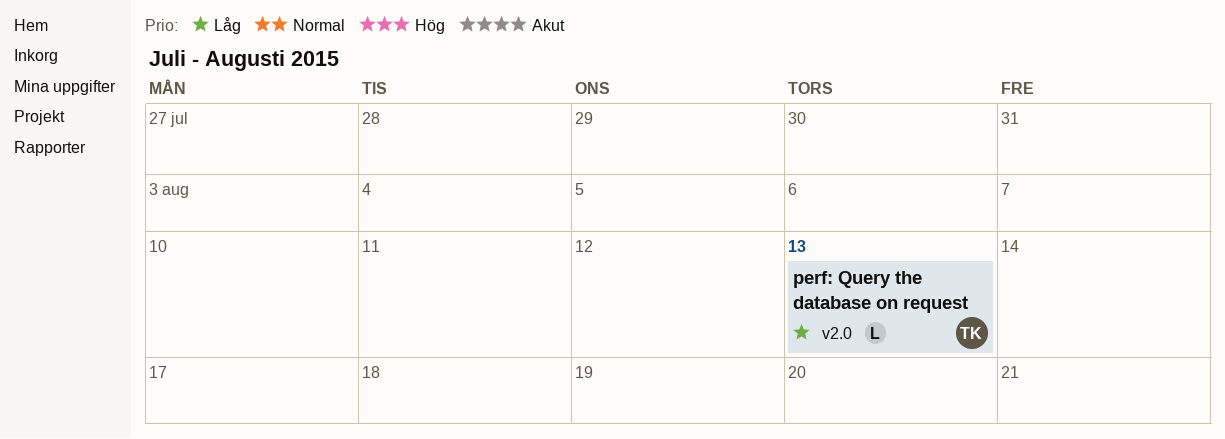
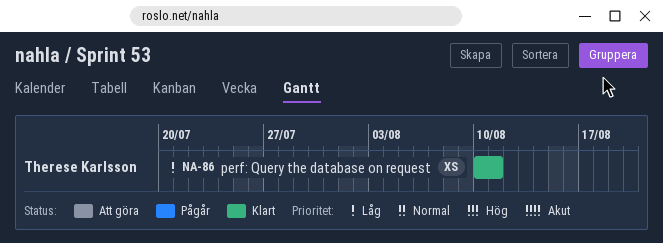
perf: Query the database on request, estimate: L -> XS
perf: Query the database on request, due: Aug 13 -> Aug 11

